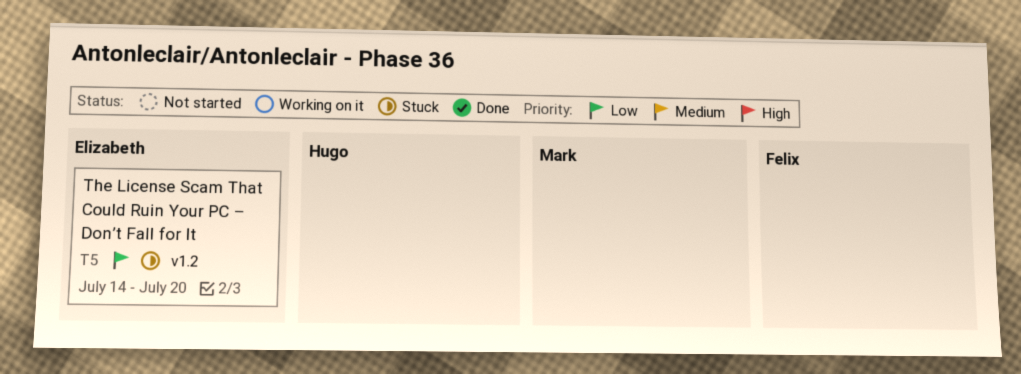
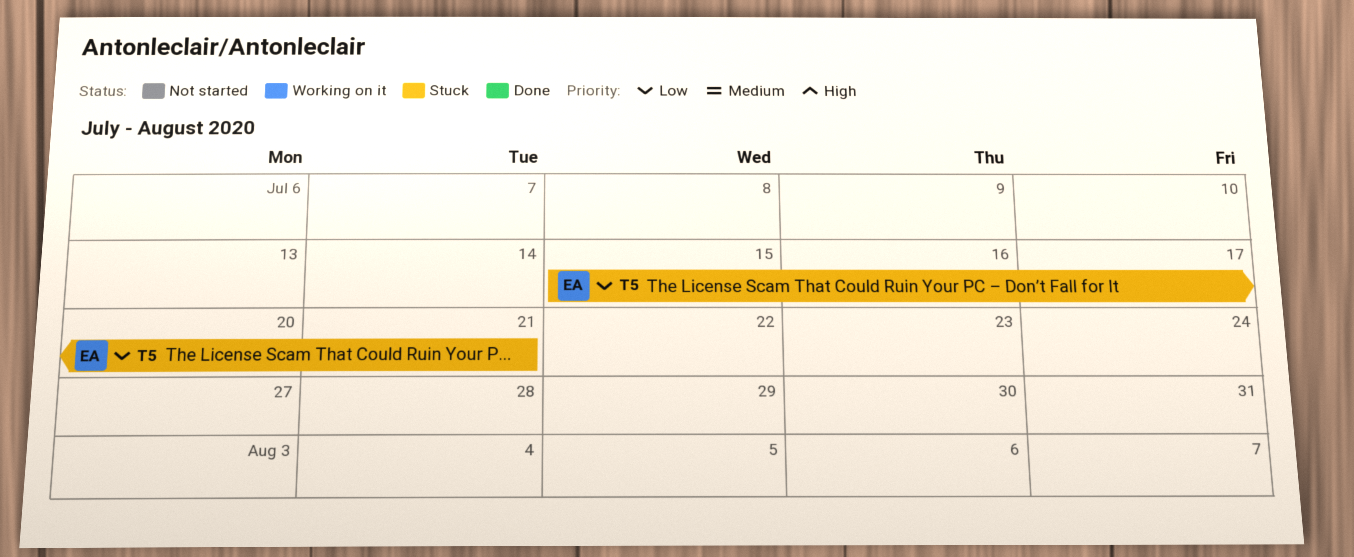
T5, start: Jul 14 -> Jul 15
T5, due: Jul 20 -> Jul 21

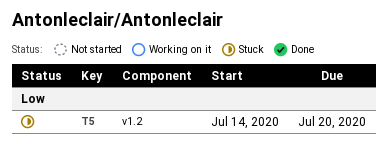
T5, start: Jul 15 -> Jul 14
T5, due: Jul 21 -> Jul 20

